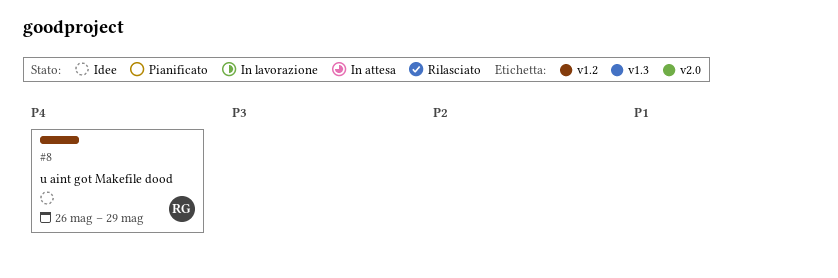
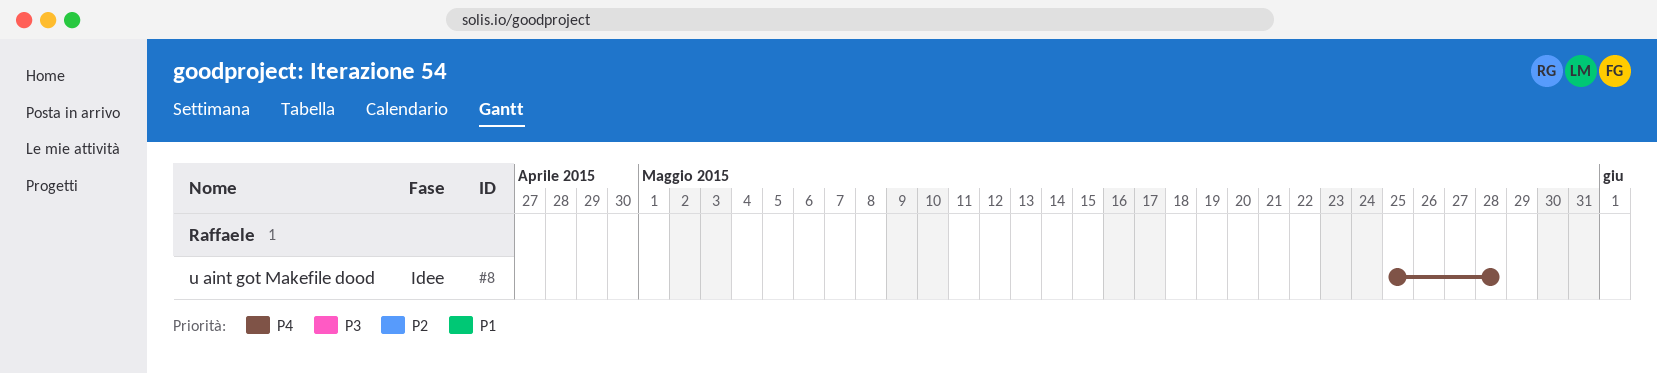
#8, start: May 26 -> May 25
#8, due: May 29 -> May 28

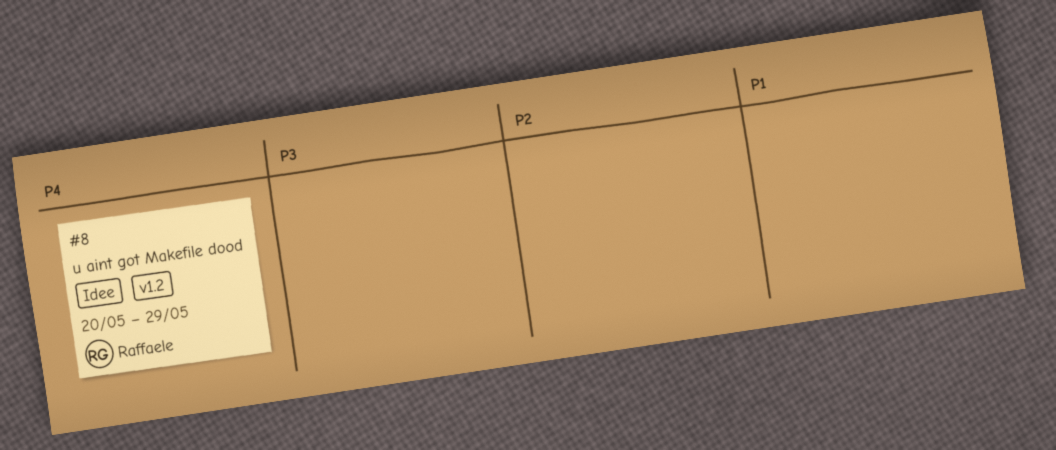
#8, start: May 25 -> May 20
#8, due: May 28 -> May 29

